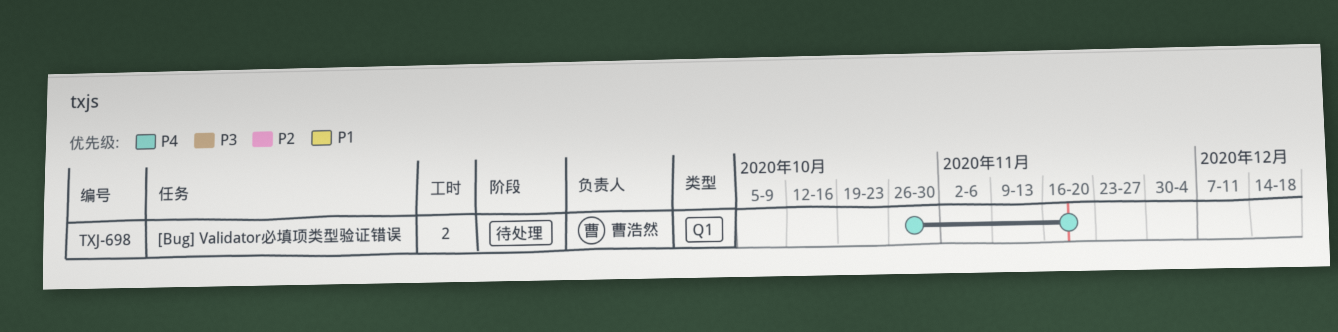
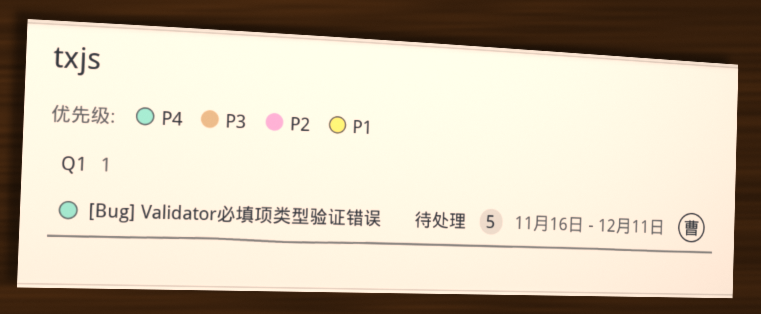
[Bug] Validator必填项类型验证错误, estimate: 2 -> 5
[Bug] Validator必填项类型验证错误, start: Oct 26 -> Nov 16
[Bug] Validator必填项类型验证错误, due: Nov 20 -> Dec 11

